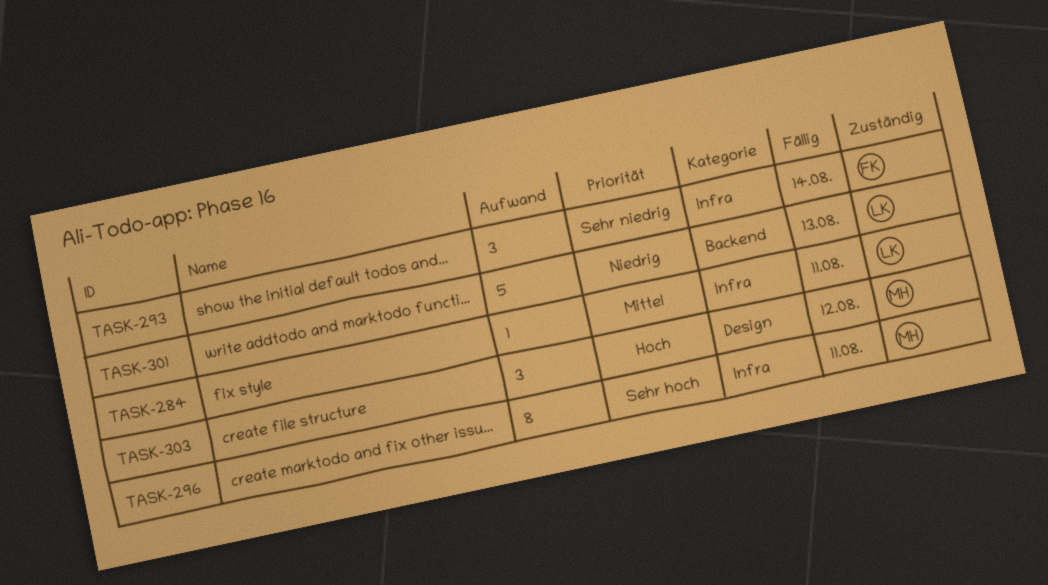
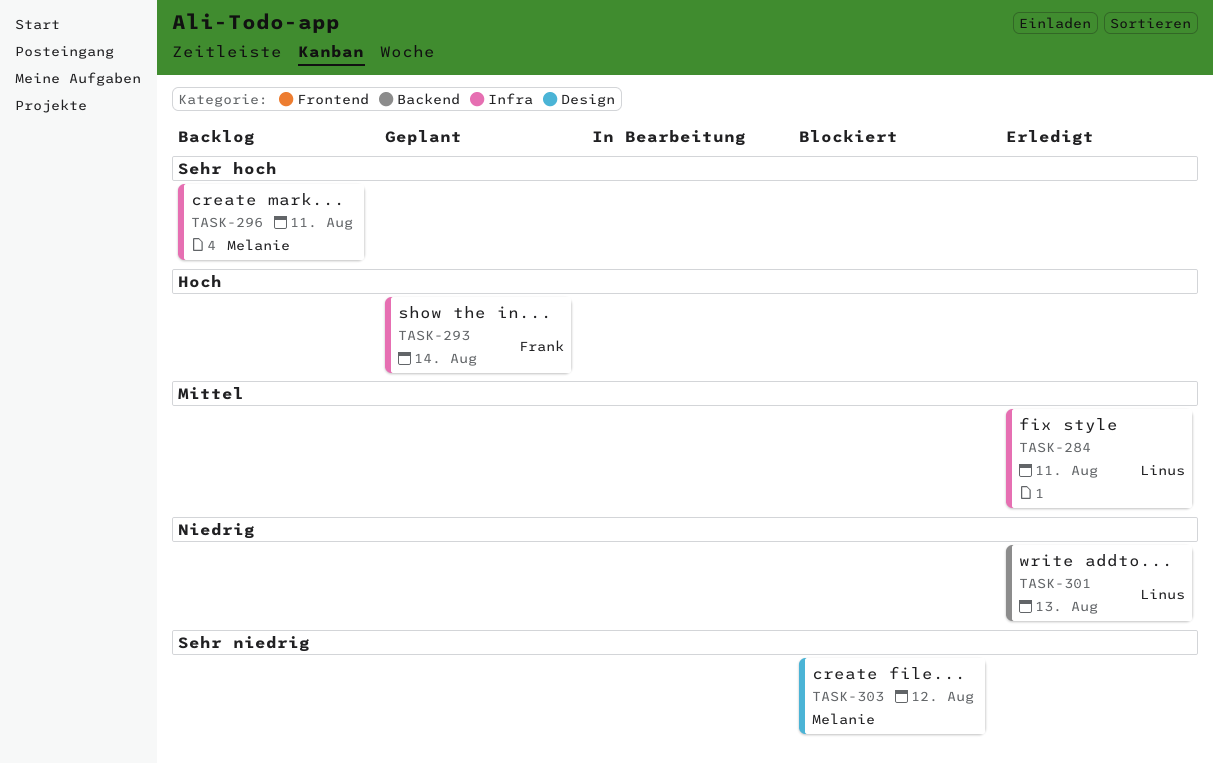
TASK-293, priority: Sehr niedrig -> Hoch
TASK-303, priority: Hoch -> Sehr niedrig

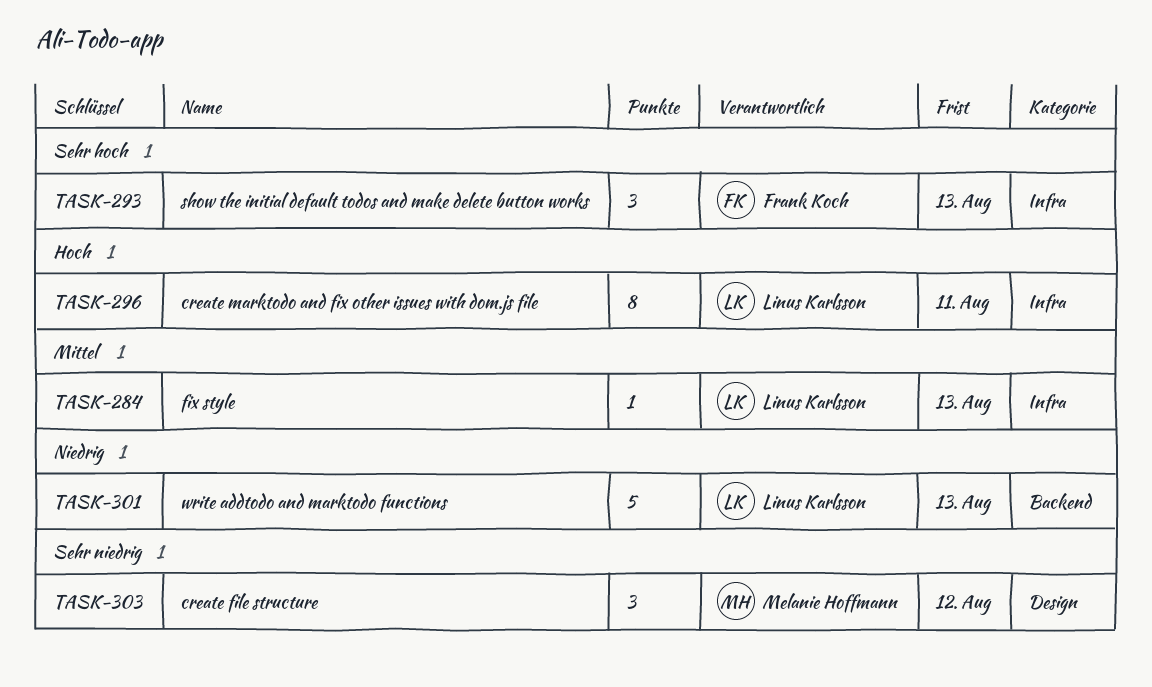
TASK-284, due: Aug 11 -> Aug 13
TASK-293, priority: Hoch -> Sehr hoch
TASK-293, due: Aug 14 -> Aug 13
TASK-296, owner: Melanie Hoffmann -> Linus Karlsson
TASK-296, priority: Sehr hoch -> Hoch

